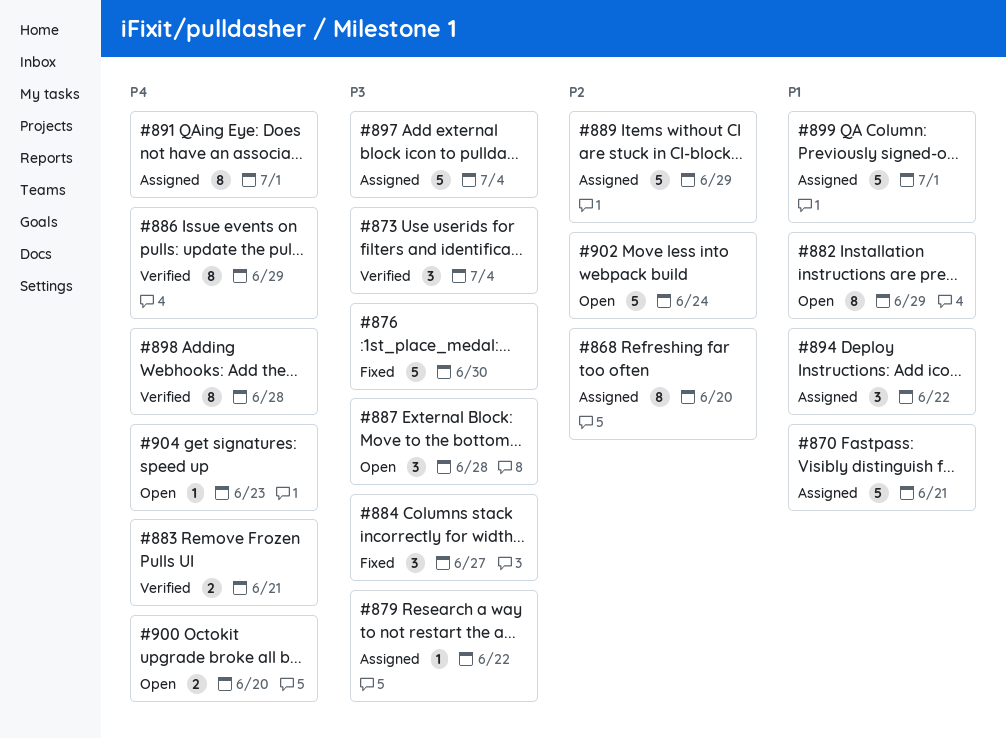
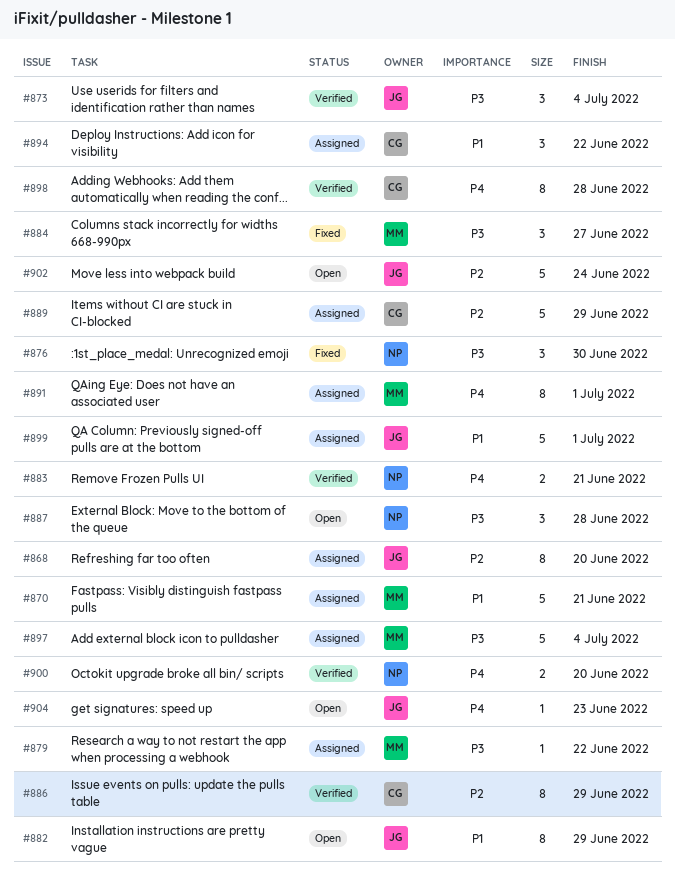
#876, estimate: 5 -> 3
#886, priority: P4 -> P2
#900, status: Open -> Verified

